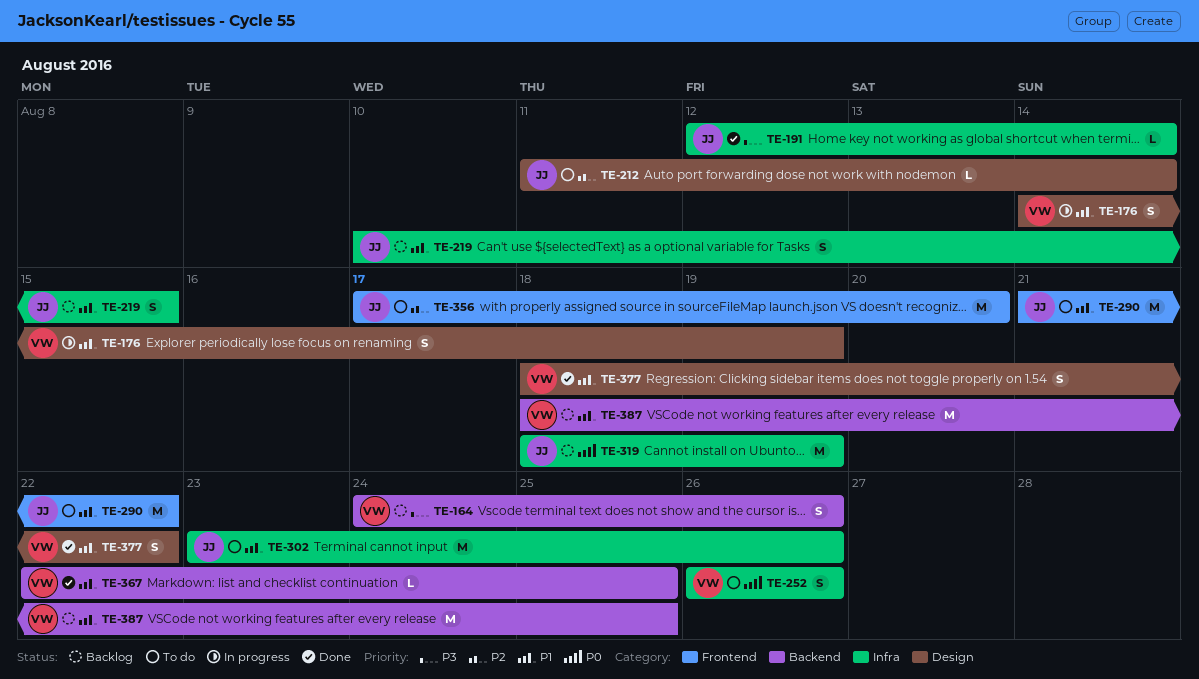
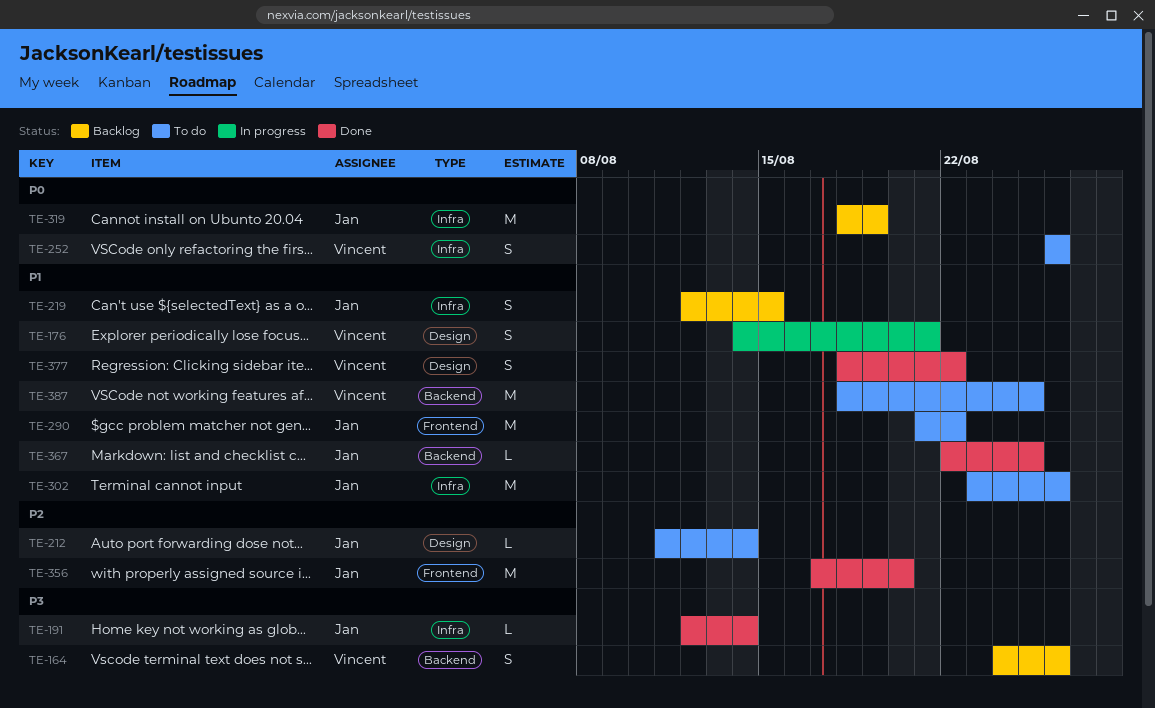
TE-176, due: Aug 19 -> Aug 21
TE-219, start: Aug 10 -> Aug 12
TE-356, status: To do -> Done
TE-367, owner: Vincent -> Jan
TE-387, status: Backlog -> To do

